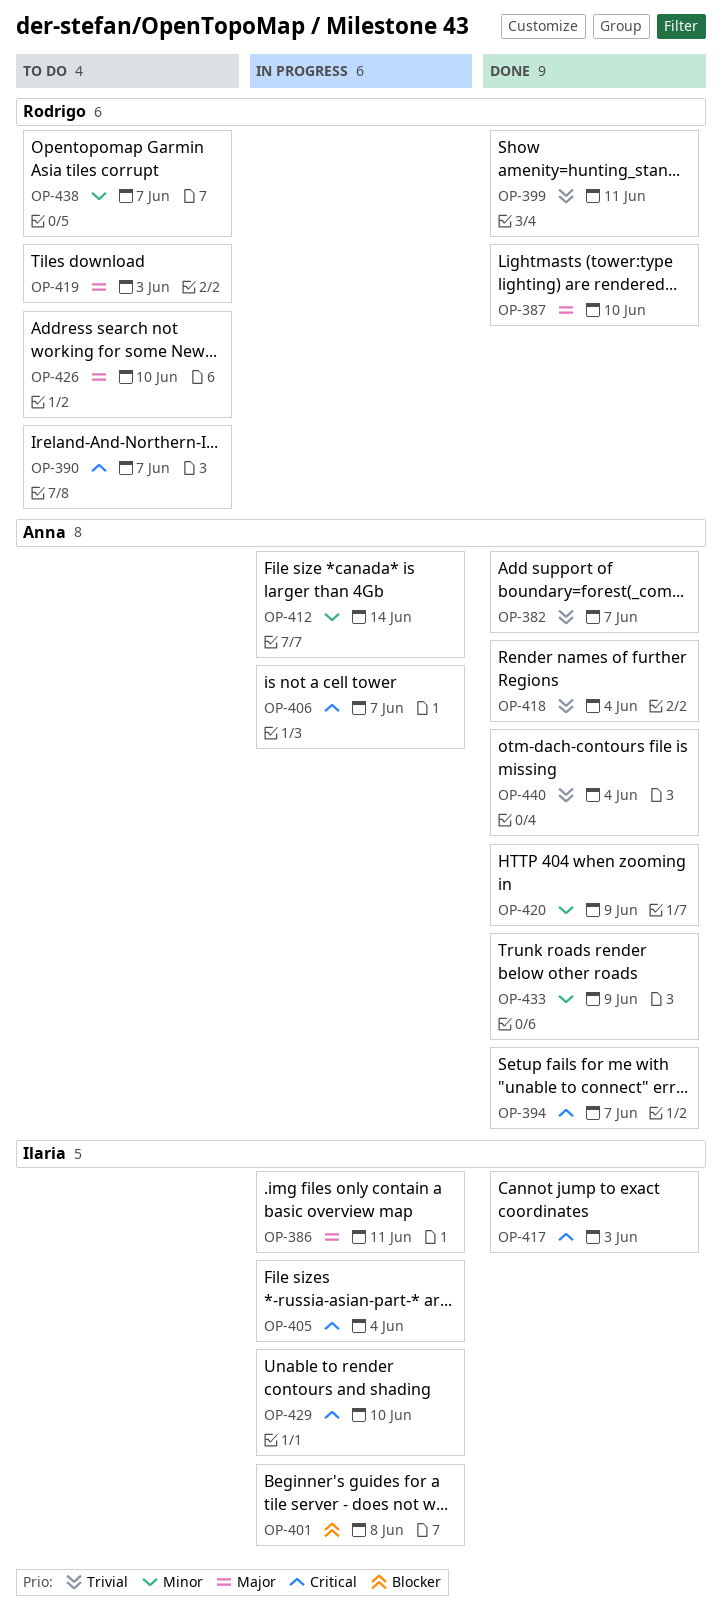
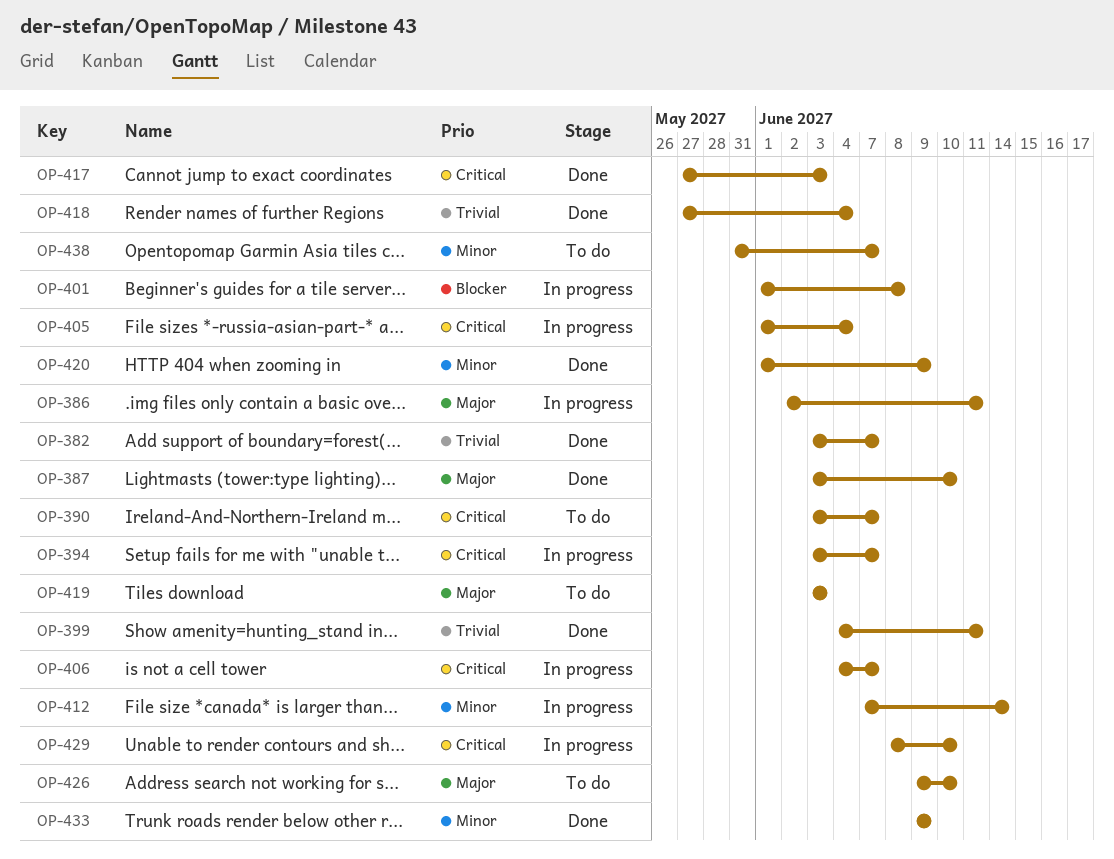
OP-394, status: Done -> In progress
OP-440: present -> none

